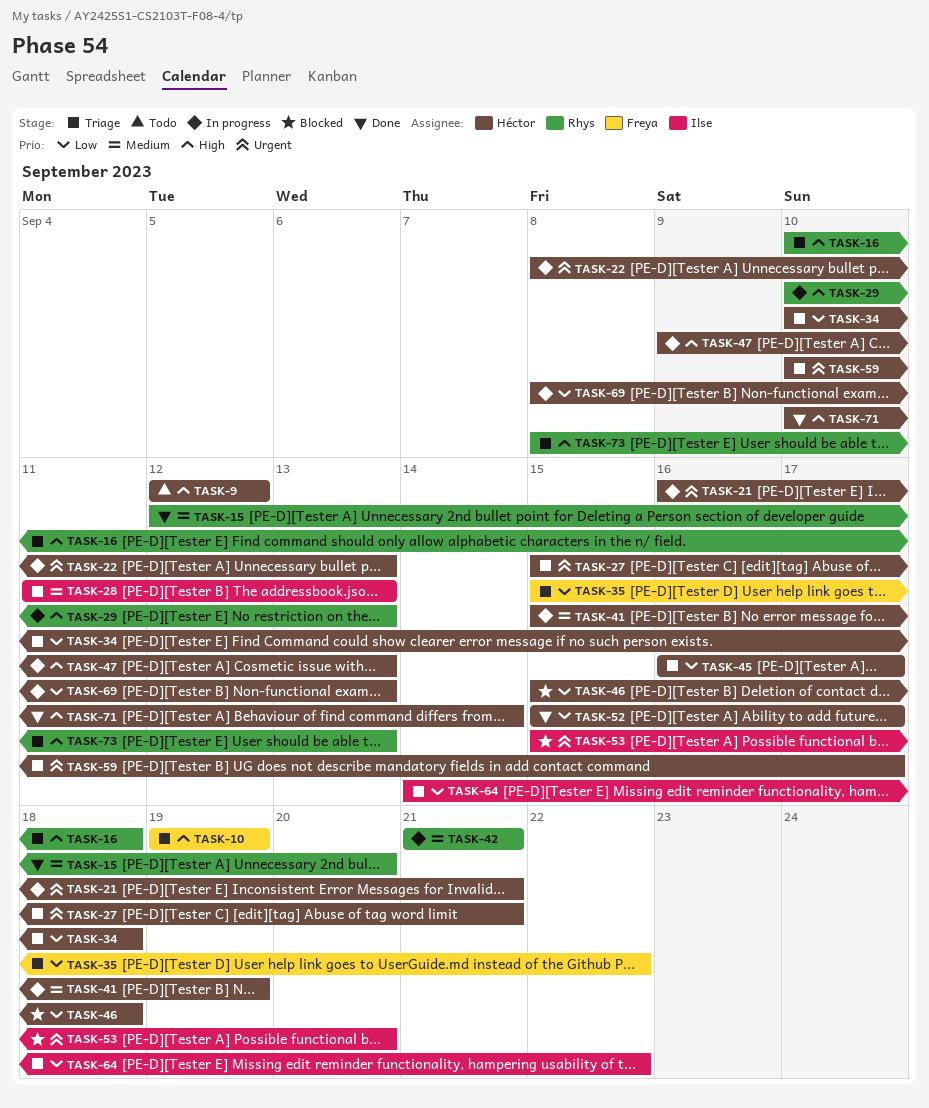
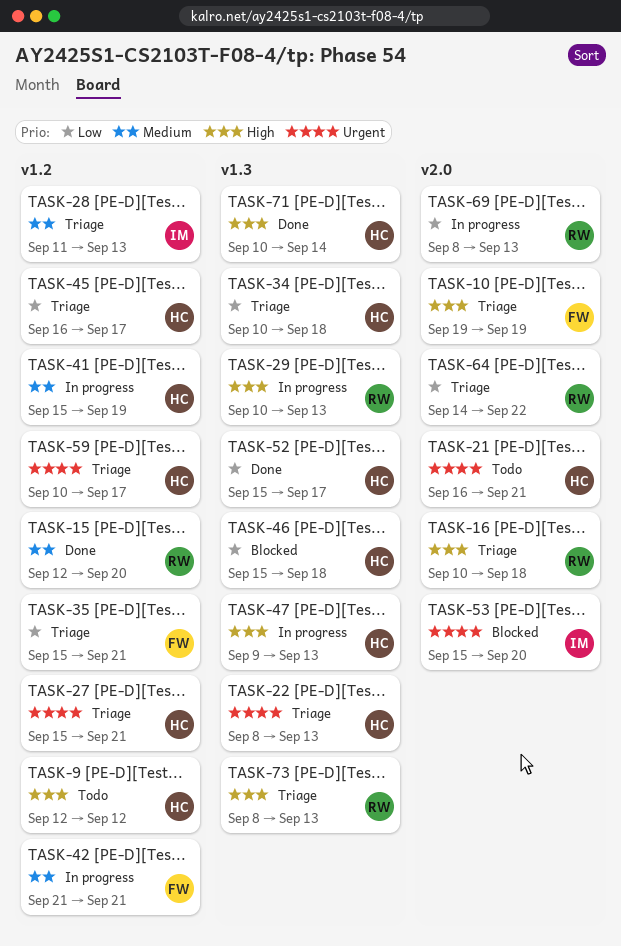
TASK-21, status: In progress -> Todo
TASK-22, status: In progress -> Triage
TASK-35, due: Sep 22 -> Sep 21
TASK-42, owner: Rhys -> Freya
TASK-64, owner: Ilse -> Rhys
TASK-69, owner: Héctor -> Rhys

